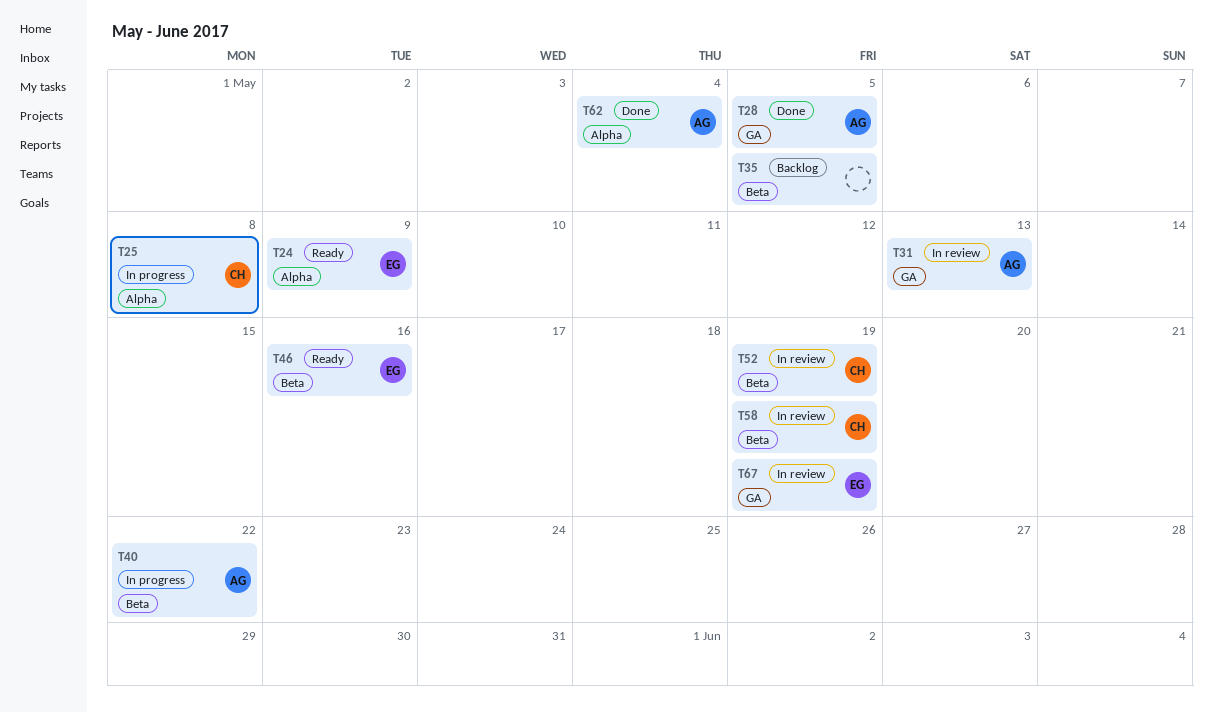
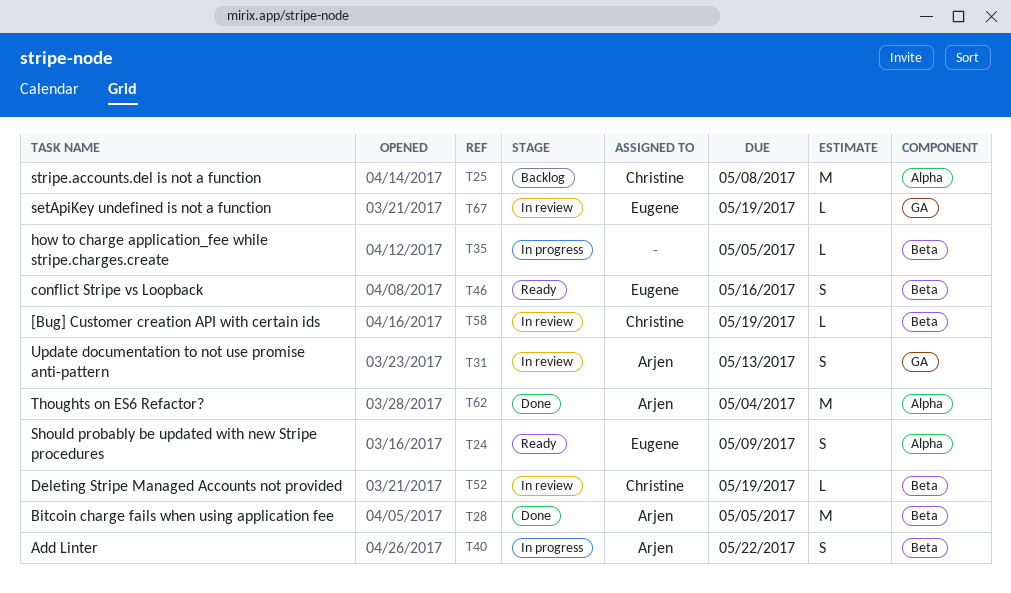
T25, status: In progress -> Backlog
T28, label: GA -> Beta
T35, status: Backlog -> In progress

